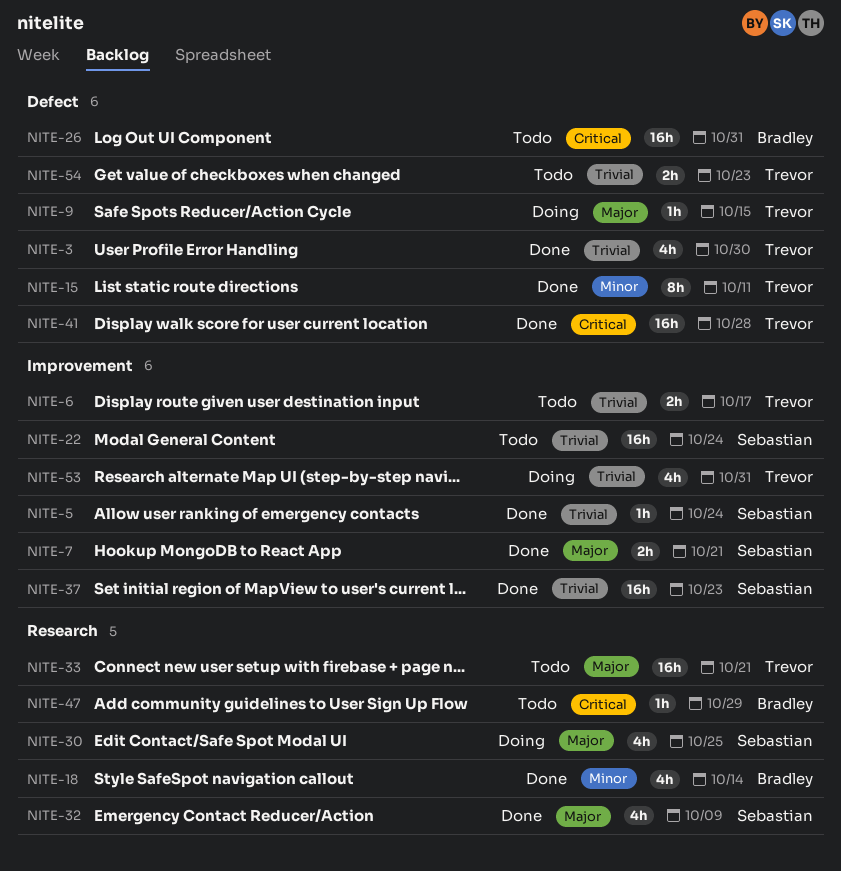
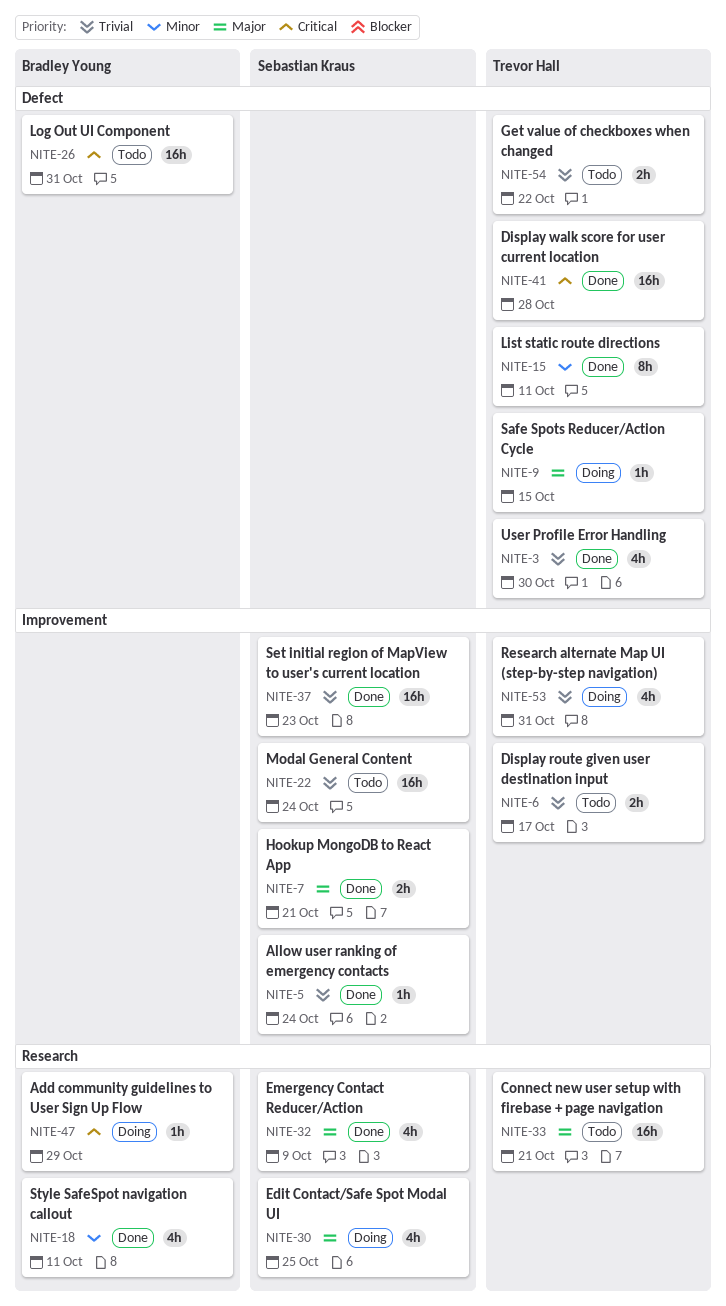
NITE-18, due: Oct 14 -> Oct 11
NITE-47, status: Todo -> Doing
NITE-54, due: Oct 23 -> Oct 22

